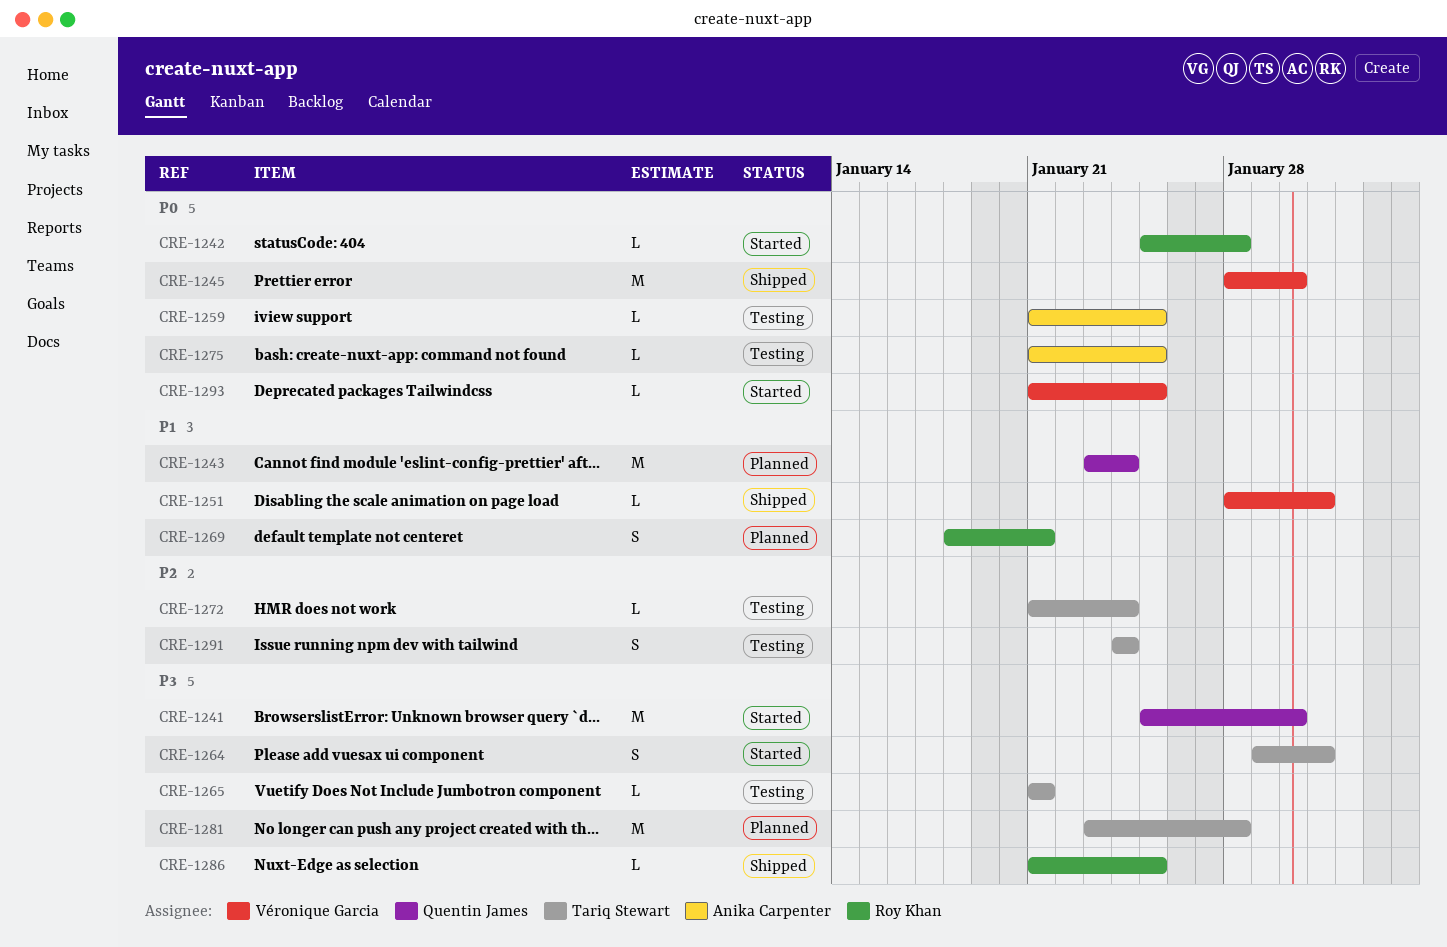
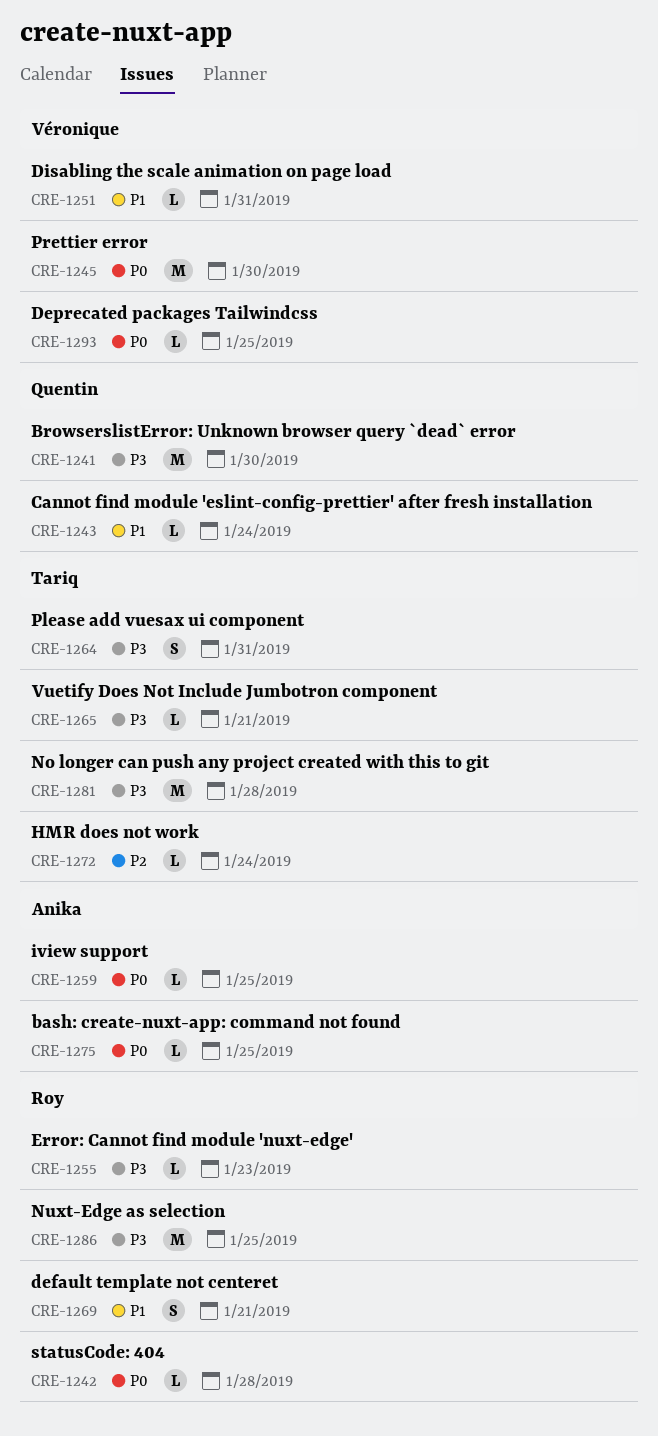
CRE-1243, estimate: M -> L
CRE-1255: none -> present
CRE-1286, estimate: L -> M
CRE-1291: present -> none

